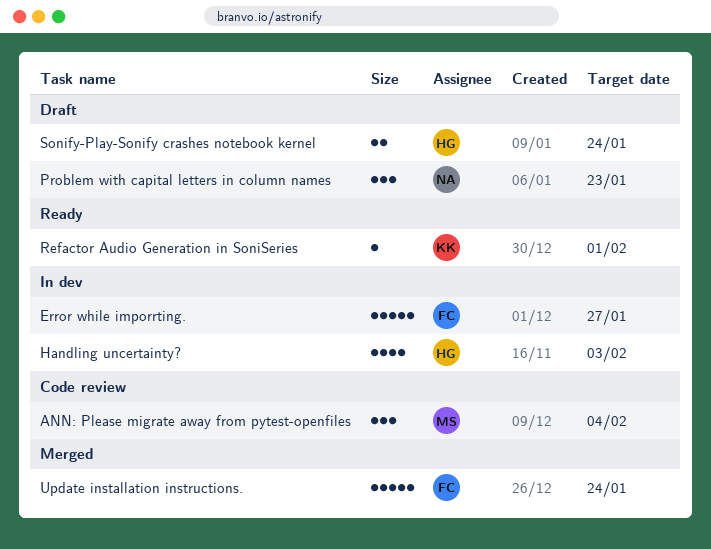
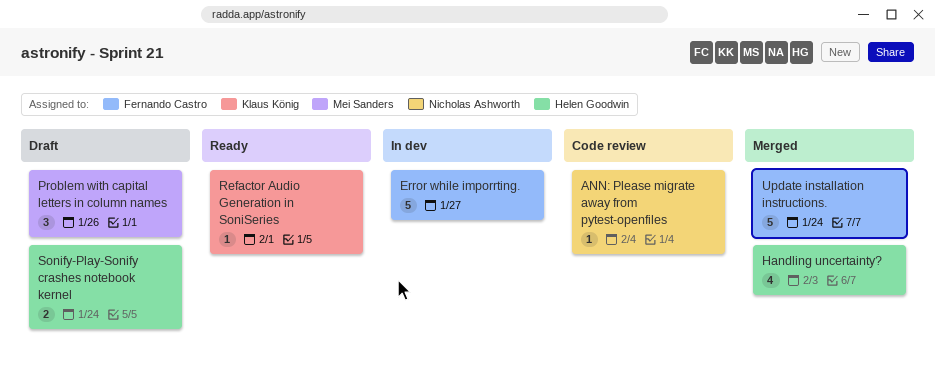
ANN: Please migrate away from pytest-openfiles, owner: Mei Sanders -> Nicholas Ashworth
ANN: Please migrate away from pytest-openfiles, estimate: 3 -> 1
Handling uncertainty?, status: In dev -> Merged
Problem with capital letters in column names, owner: Nicholas Ashworth -> Mei Sanders
Problem with capital letters in column names, due: Jan 23 -> Jan 26

